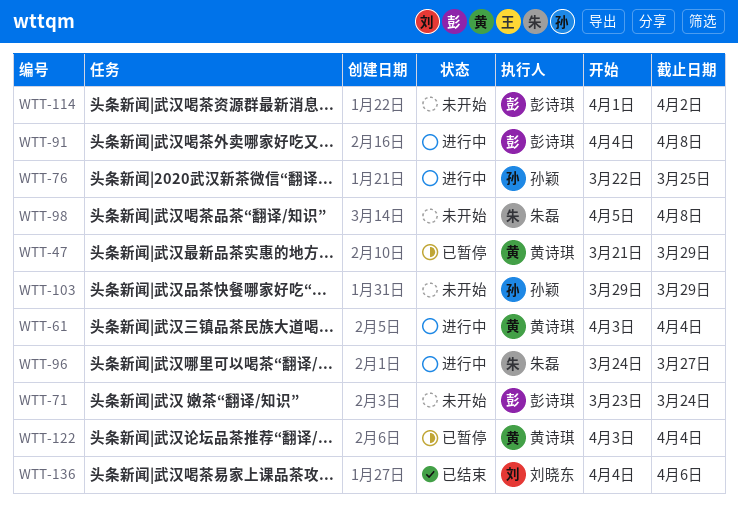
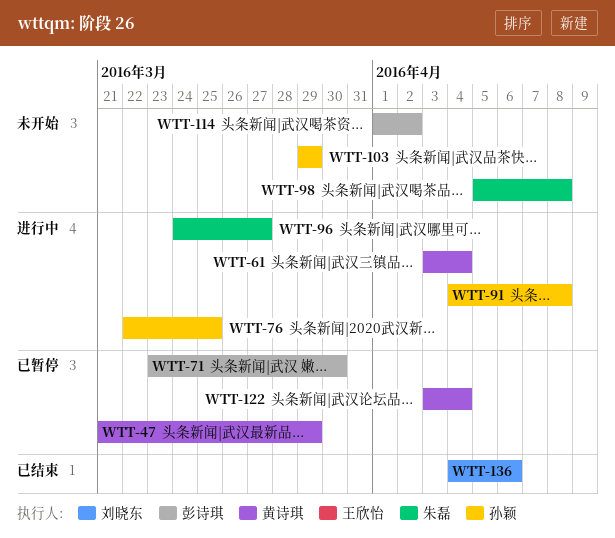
WTT-71, status: 未开始 -> 已暂停
WTT-71, due: Mar 24 -> Mar 30
WTT-91, owner: 彭诗琪 -> 孙颖

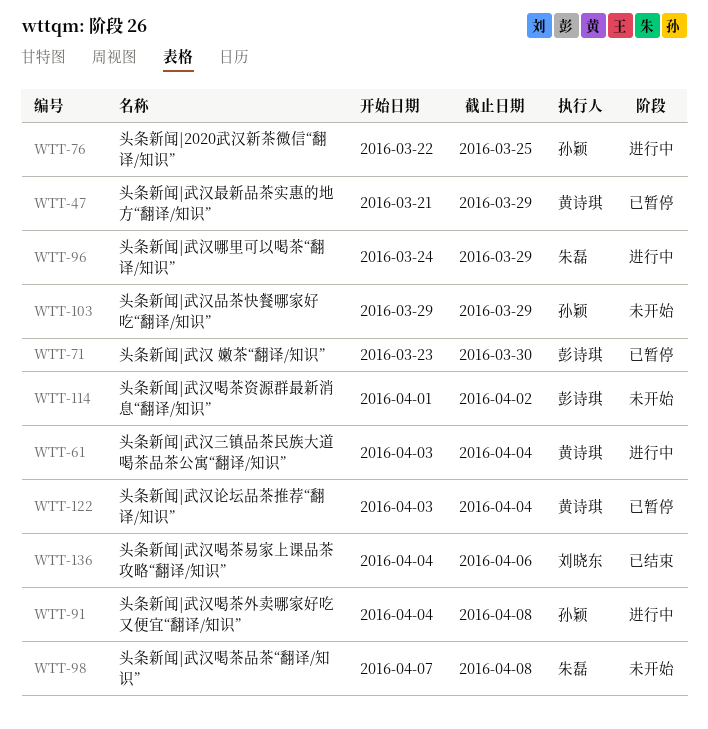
WTT-96, due: Mar 27 -> Mar 29
WTT-98, start: Apr 5 -> Apr 7

